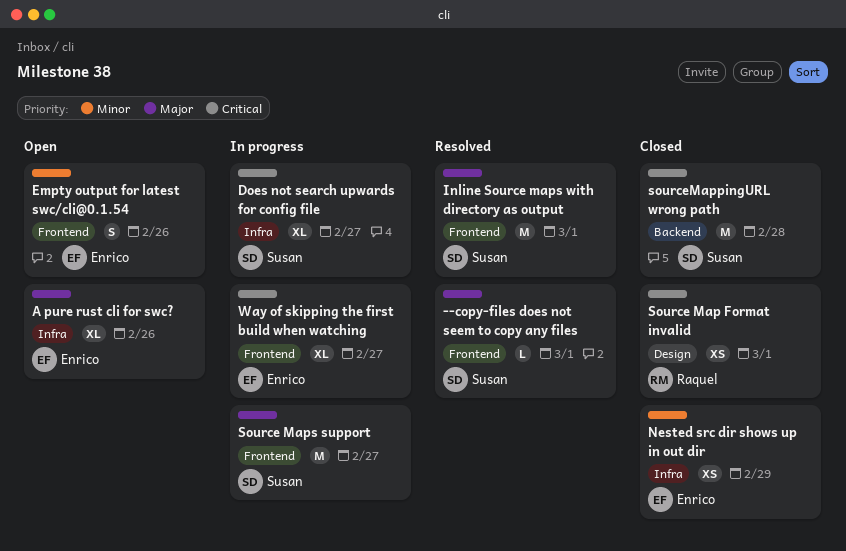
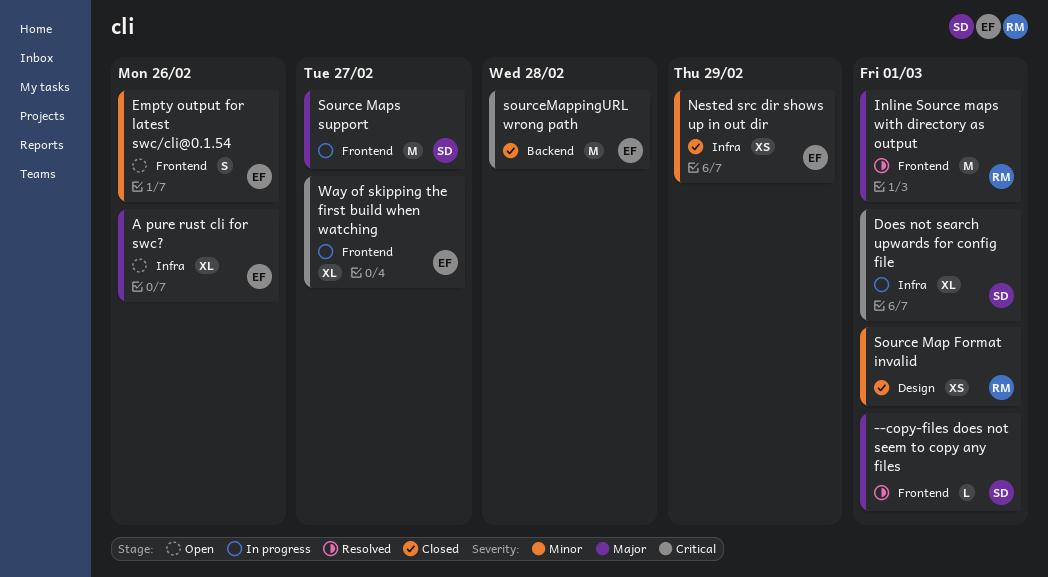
Does not search upwards for config file, due: Feb 27 -> Mar 1
Inline Source maps with directory as output, owner: Susan -> Raquel
Source Map Format invalid, priority: Critical -> Minor
sourceMappingURL wrong path, owner: Susan -> Enrico

